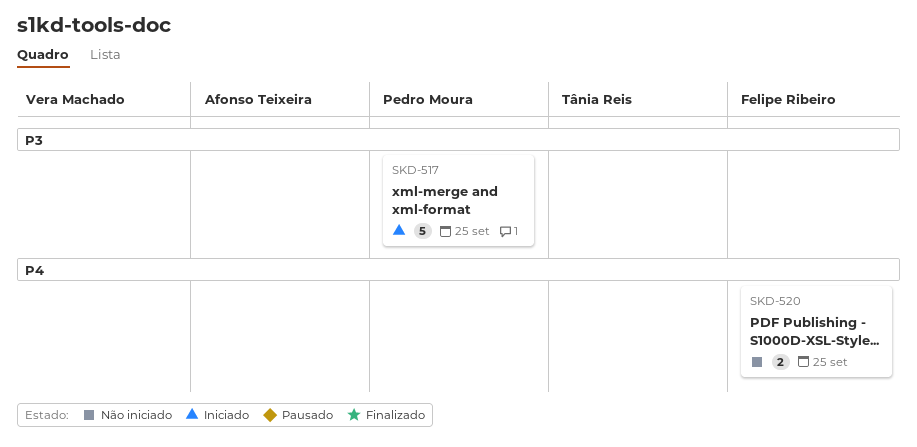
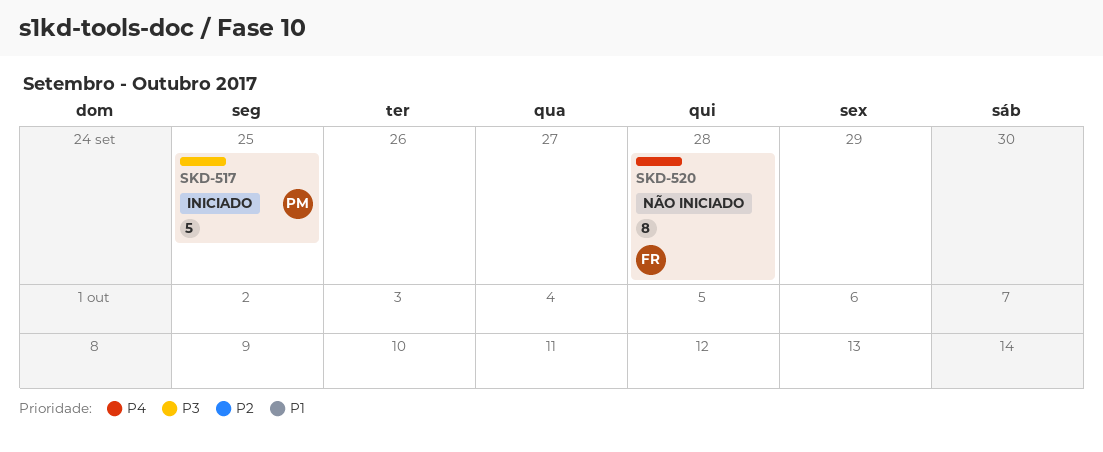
SKD-520, estimate: 2 -> 8
SKD-520, due: Sep 25 -> Sep 28

